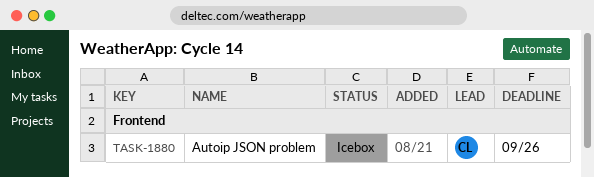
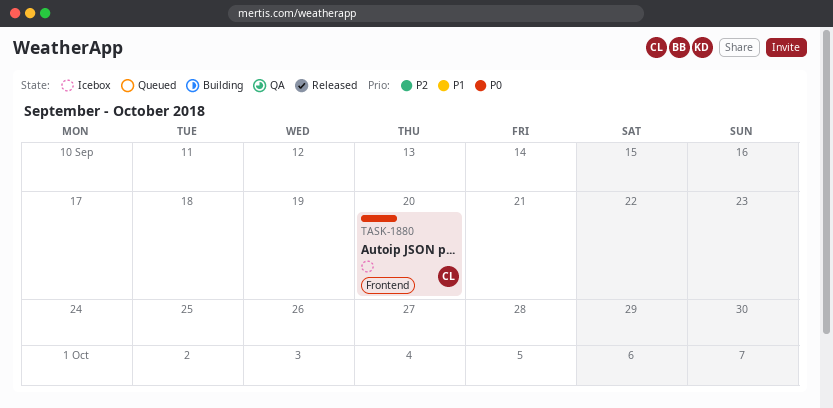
TASK-1880, due: Sep 26 -> Sep 20

